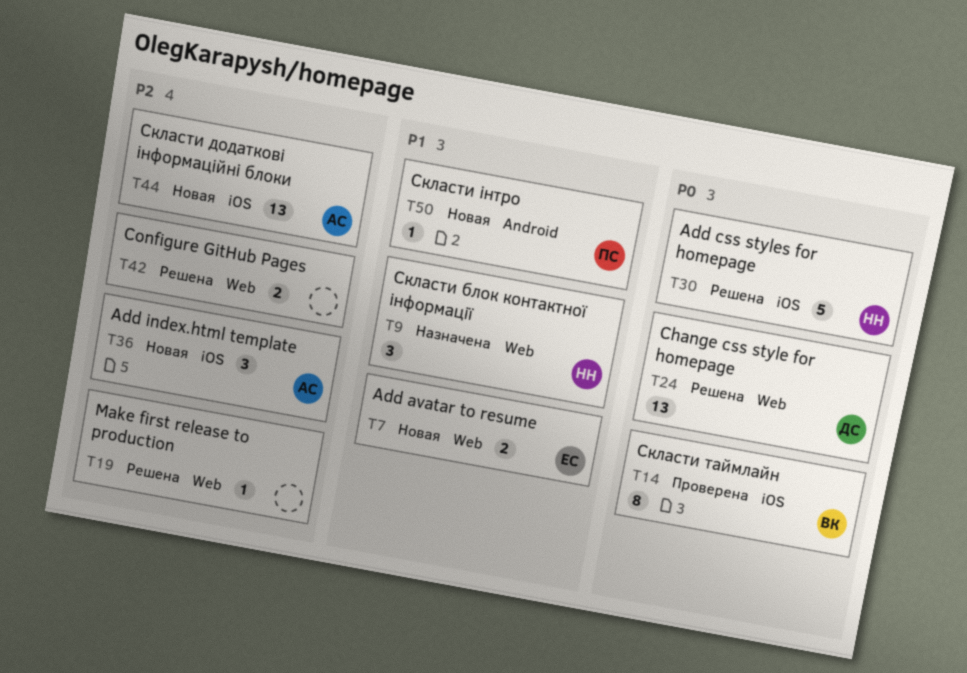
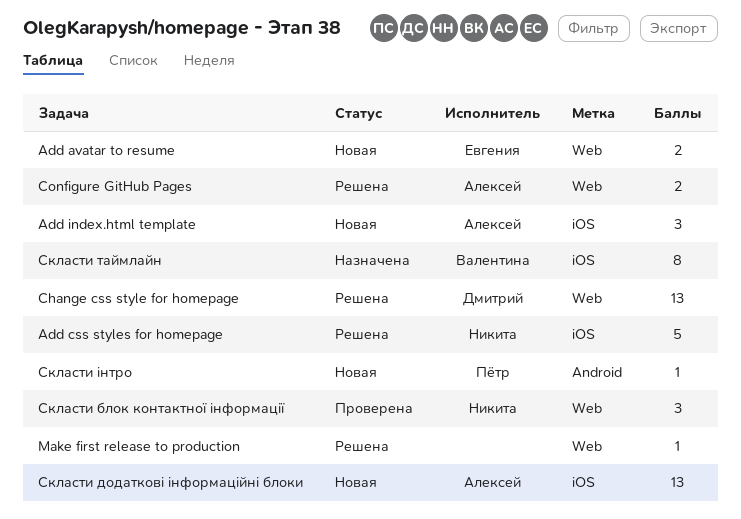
Configure GitHub Pages, owner: none -> Алексей
Скласти блок контактної інформації, status: Назначена -> Проверена
Скласти таймлайн, status: Проверена -> Назначена

